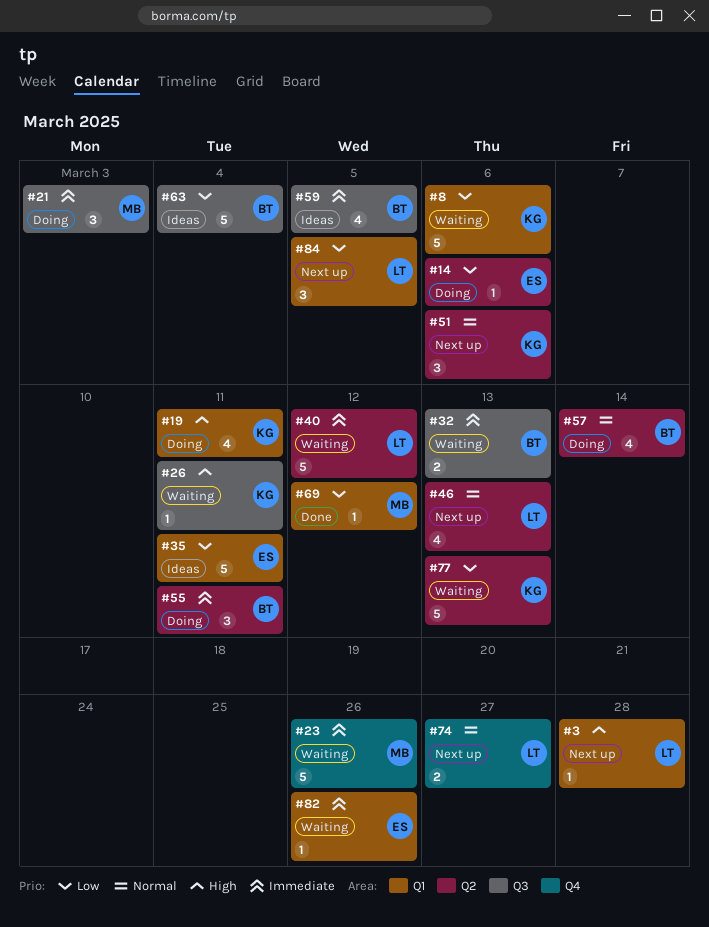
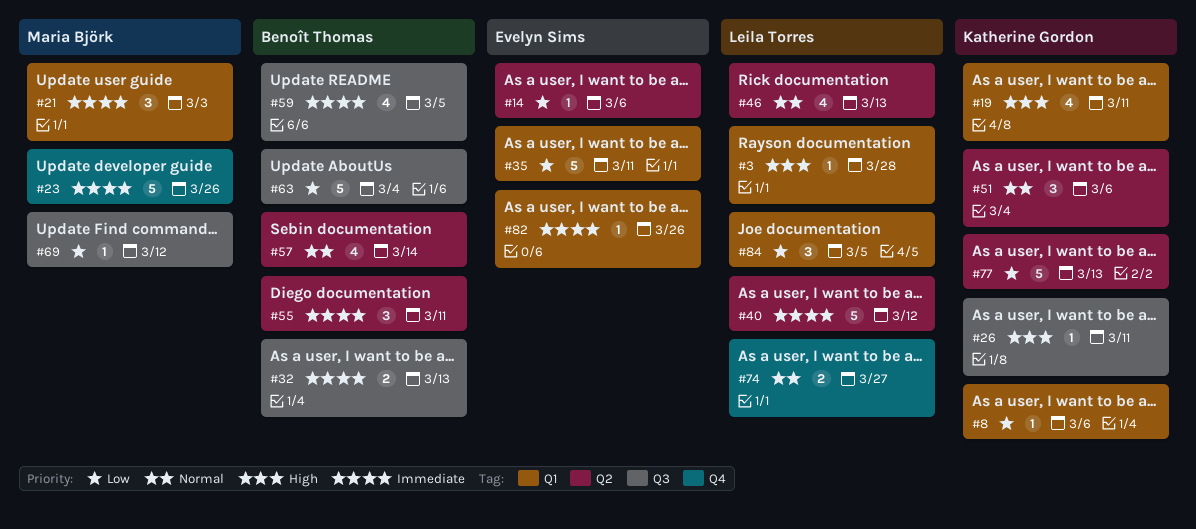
#8, estimate: 5 -> 1
#21, label: Q3 -> Q1
#69, label: Q1 -> Q3

